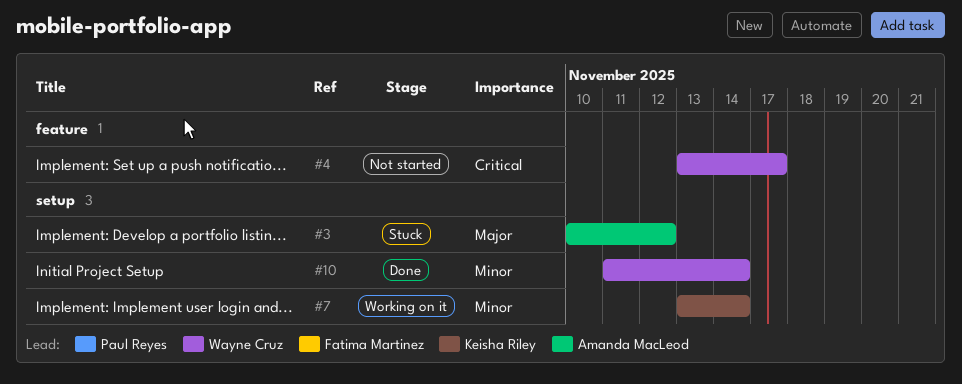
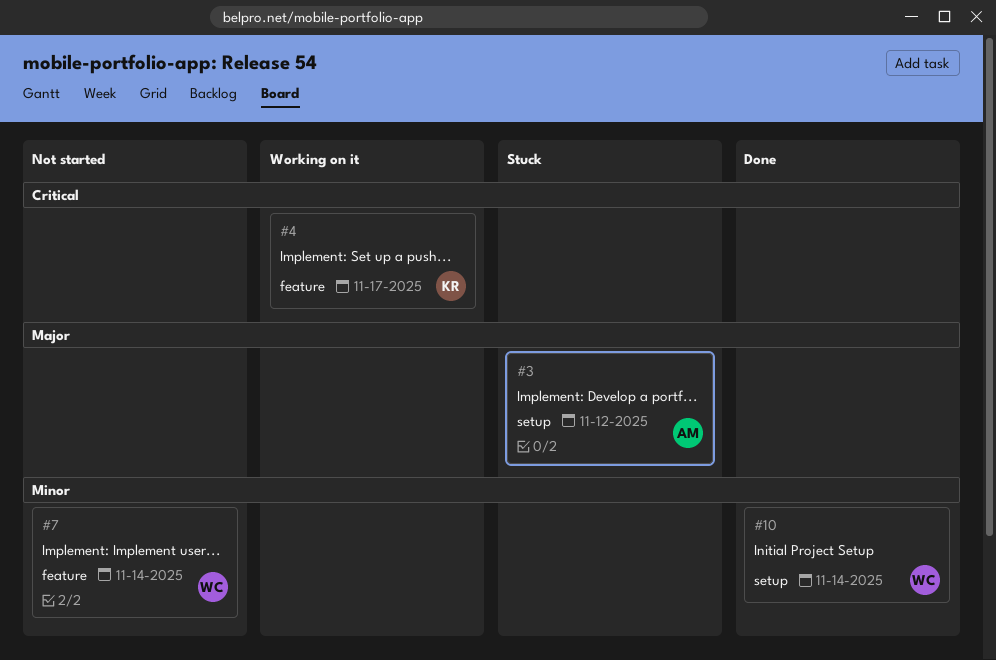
#4, status: Not started -> Working on it
#4, owner: Wayne Cruz -> Keisha Riley
#7, status: Working on it -> Not started
#7, owner: Keisha Riley -> Wayne Cruz
#7, label: setup -> feature

